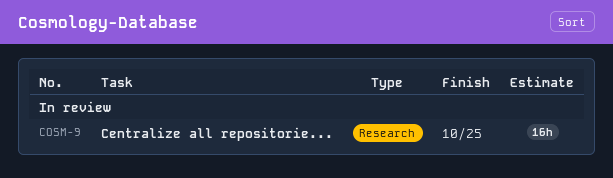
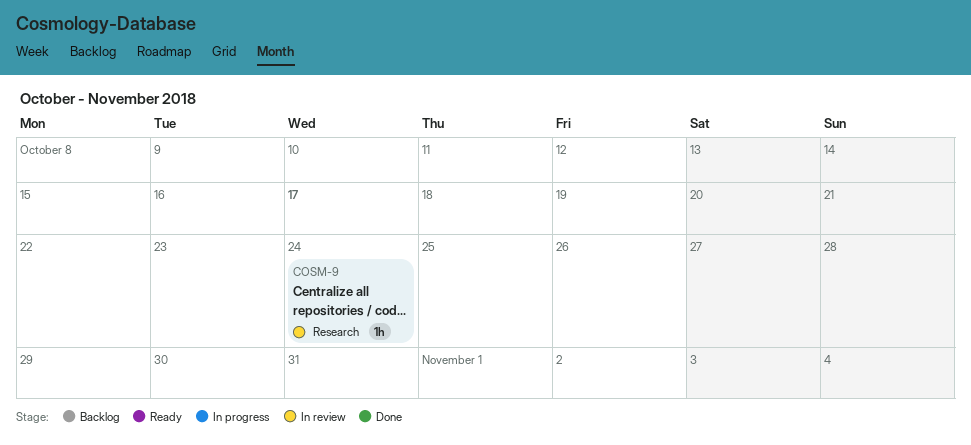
COSM-9, estimate: 16h -> 1h
COSM-9, due: Oct 25 -> Oct 24

